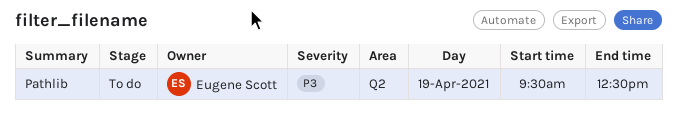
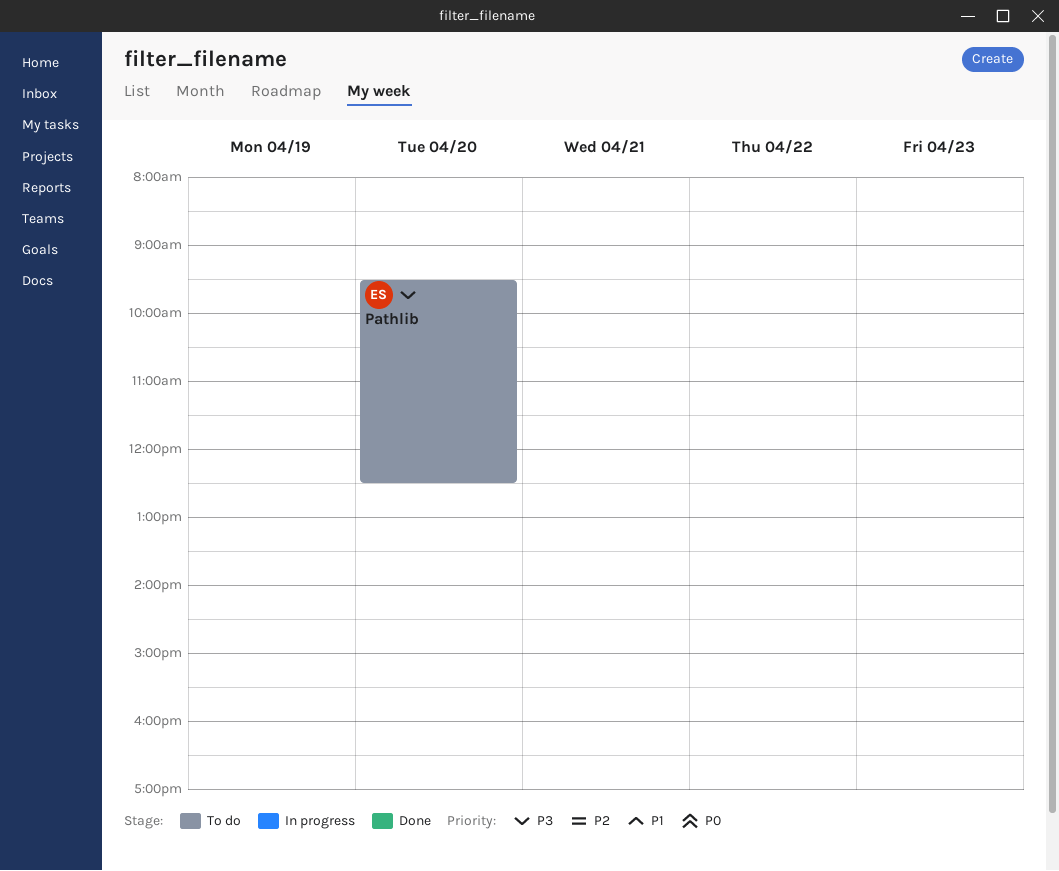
Pathlib, day: Apr 19 -> Apr 20

